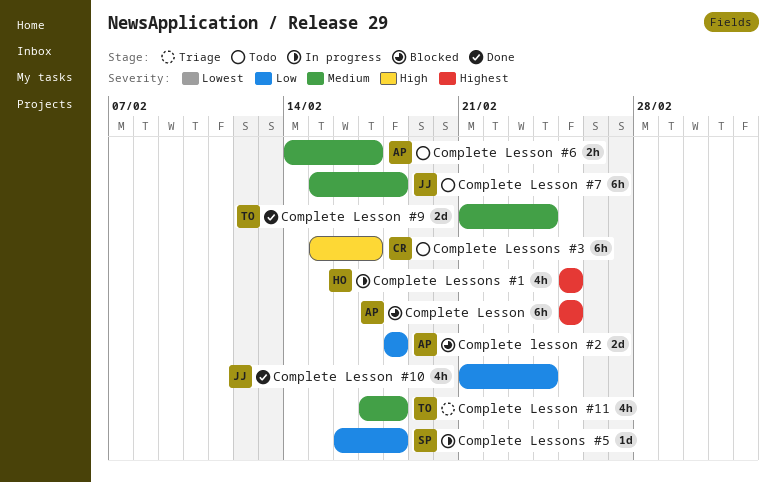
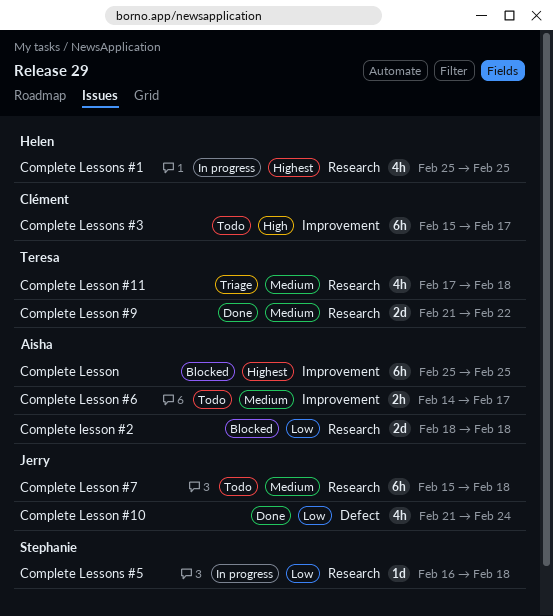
Complete Lesson #9, due: Feb 24 -> Feb 22

